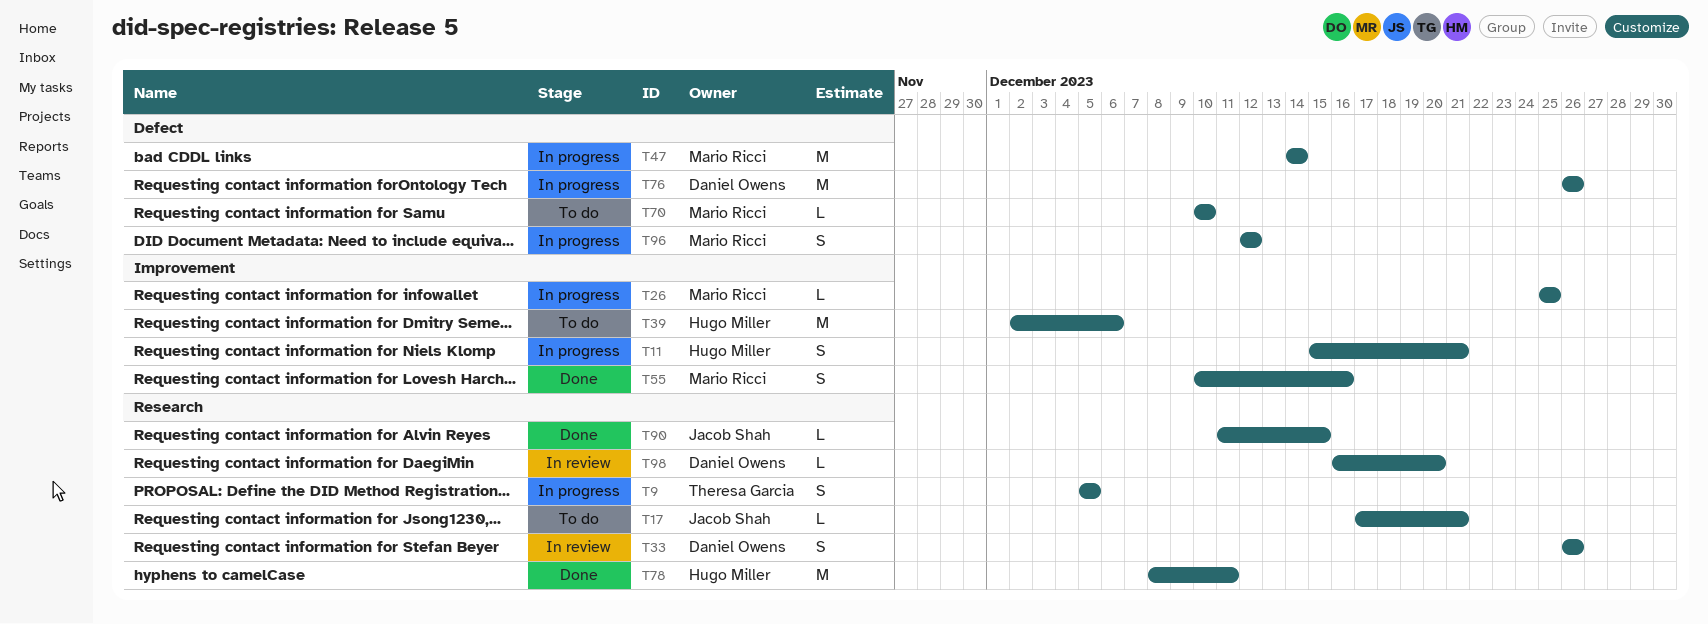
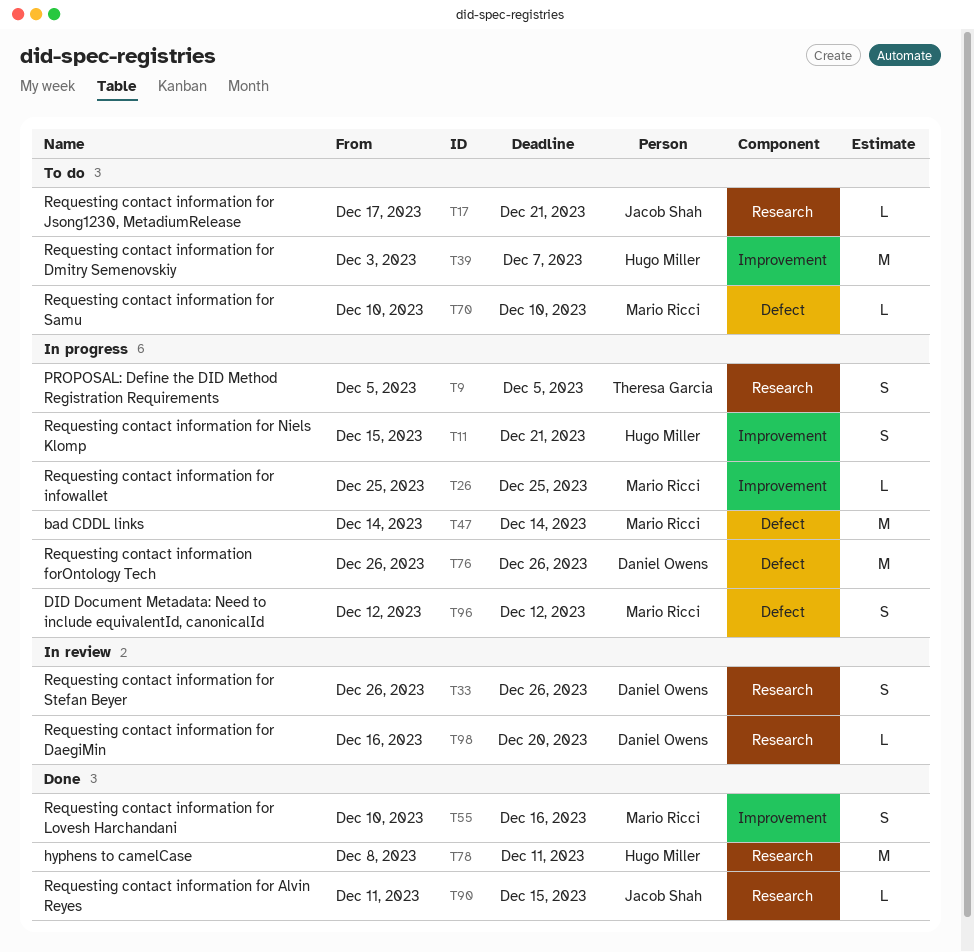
T39, start: Dec 2 -> Dec 3
T39, due: Dec 6 -> Dec 7

